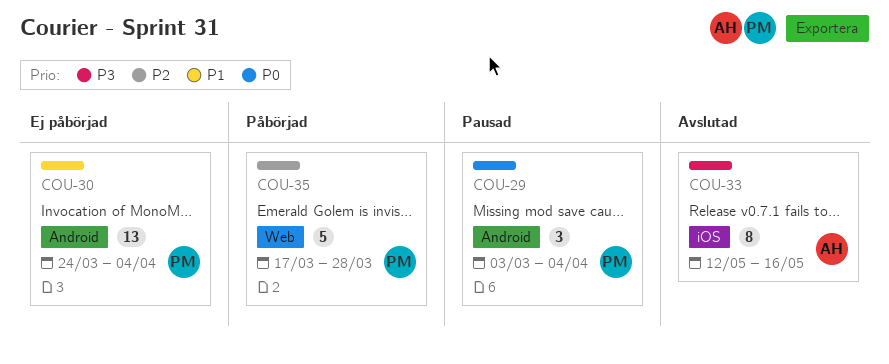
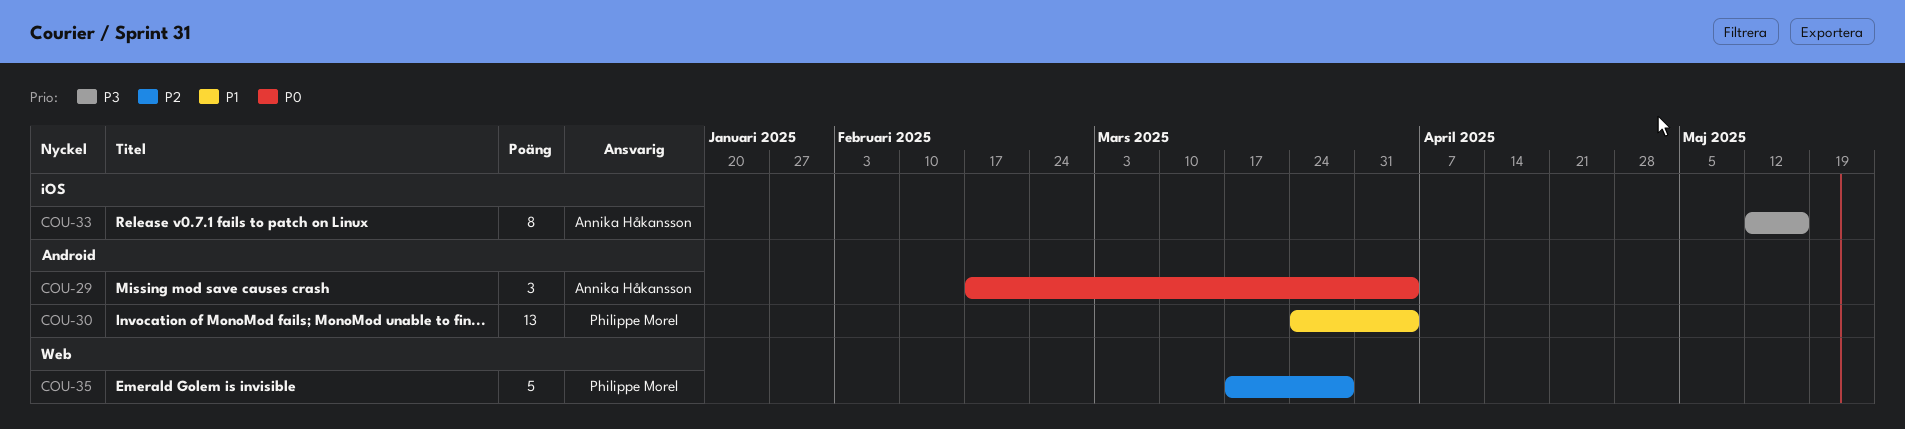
COU-29, owner: Philippe Morel -> Annika Håkansson
COU-29, start: Mar 3 -> Feb 17

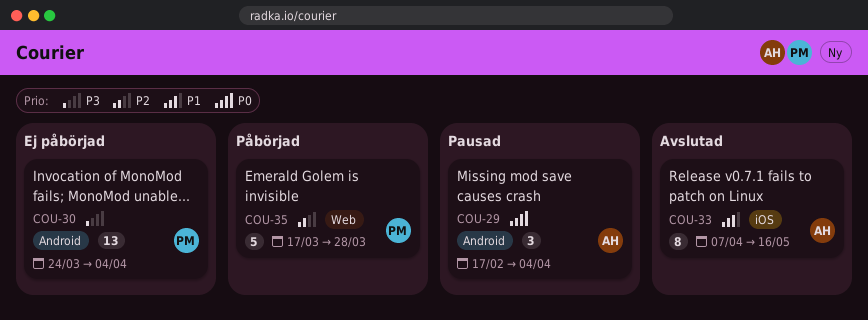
COU-30, priority: P1 -> P3
COU-33, priority: P3 -> P1
COU-33, start: May 12 -> Apr 7

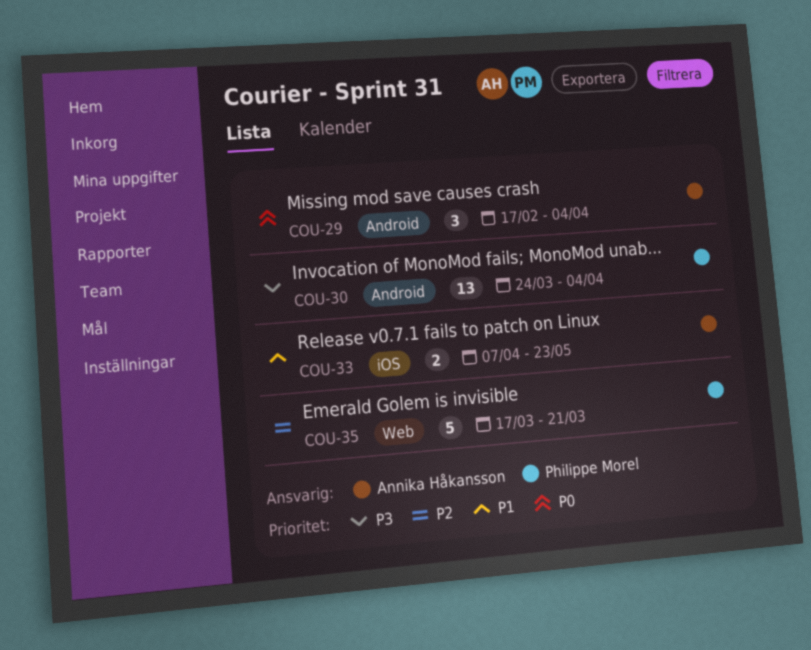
COU-33, estimate: 8 -> 2
COU-33, due: May 16 -> May 23
COU-35, due: Mar 28 -> Mar 21

